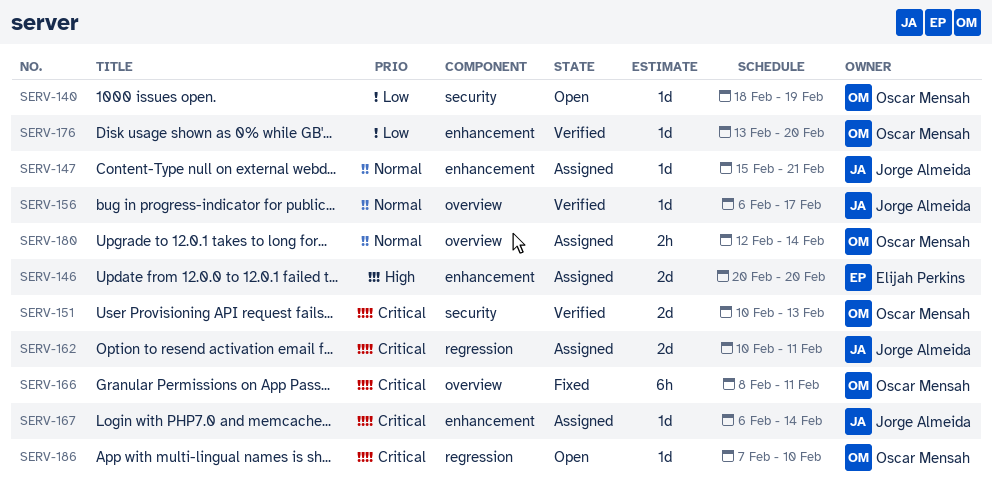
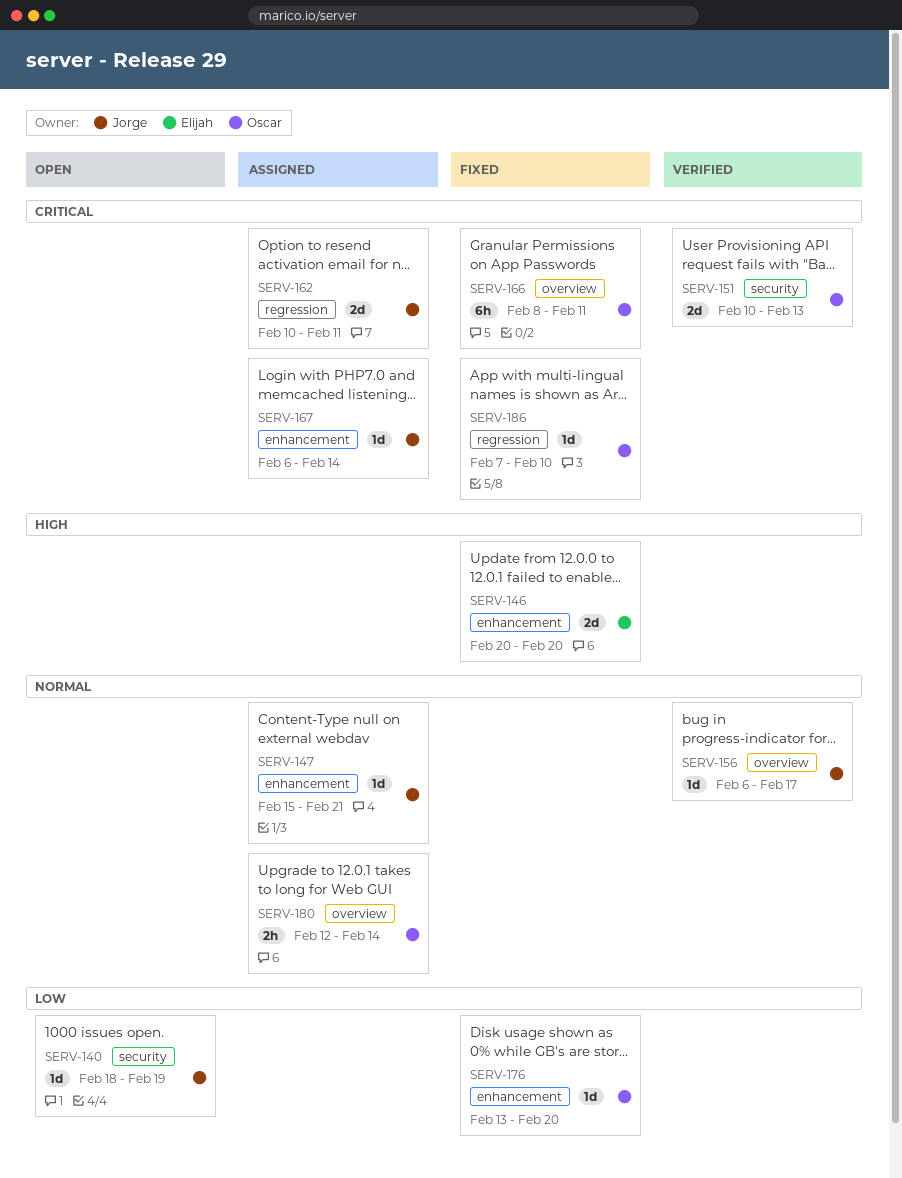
SERV-140, owner: Oscar Mensah -> Jorge Almeida
SERV-146, status: Assigned -> Fixed
SERV-176, status: Verified -> Fixed
SERV-186, status: Open -> Fixed

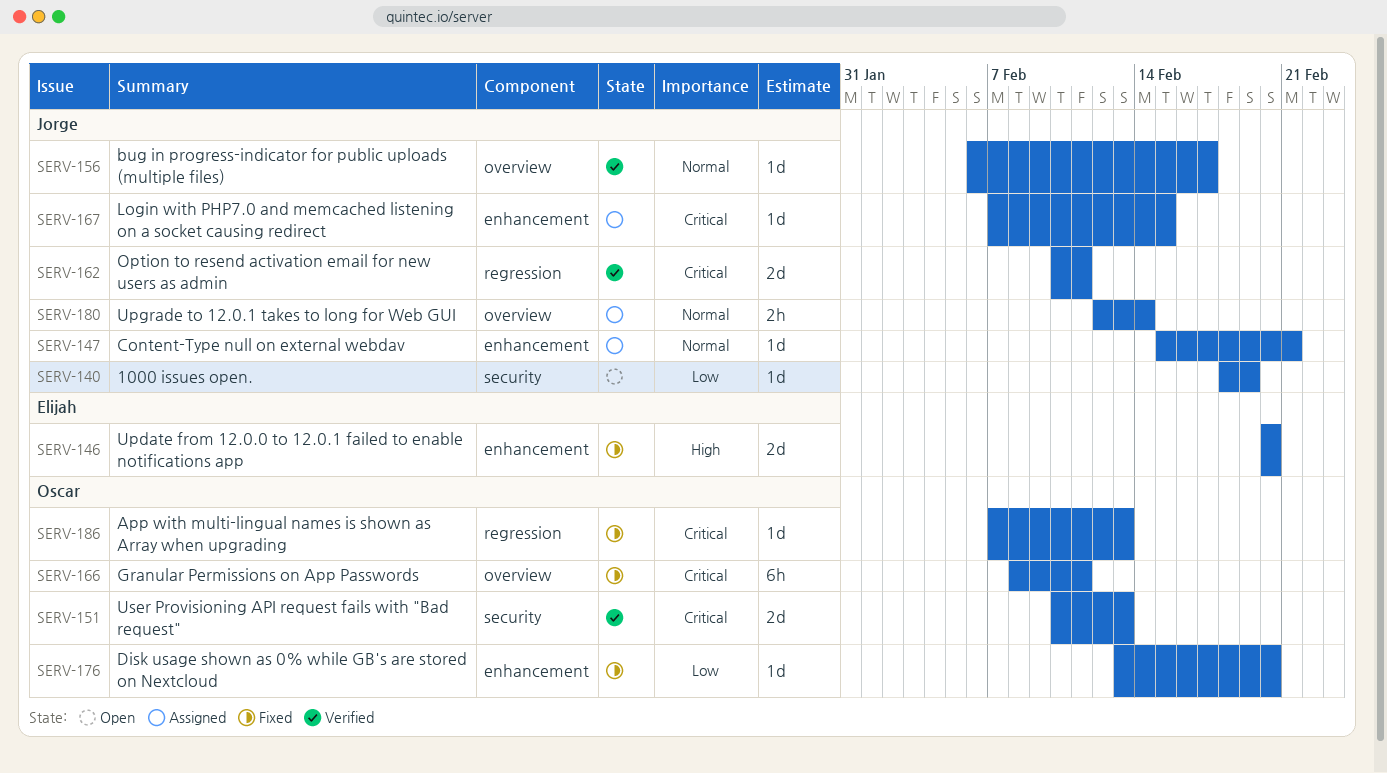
SERV-162, status: Assigned -> Verified
SERV-167, start: Feb 6 -> Feb 7
SERV-167, due: Feb 14 -> Feb 15
SERV-180, owner: Oscar -> Jorge
SERV-186, due: Feb 10 -> Feb 13

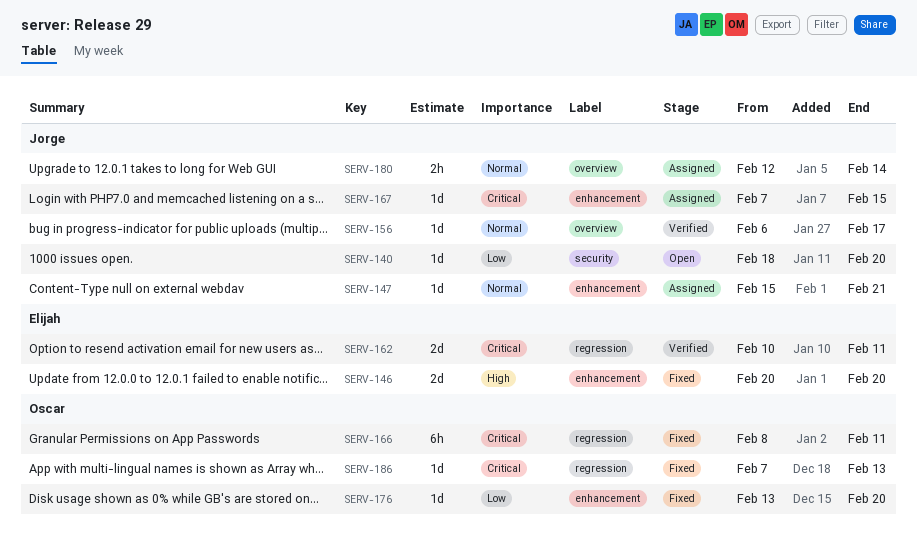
SERV-140, due: Feb 19 -> Feb 20
SERV-151: present -> none
SERV-162, owner: Jorge -> Elijah
SERV-166, label: overview -> regression

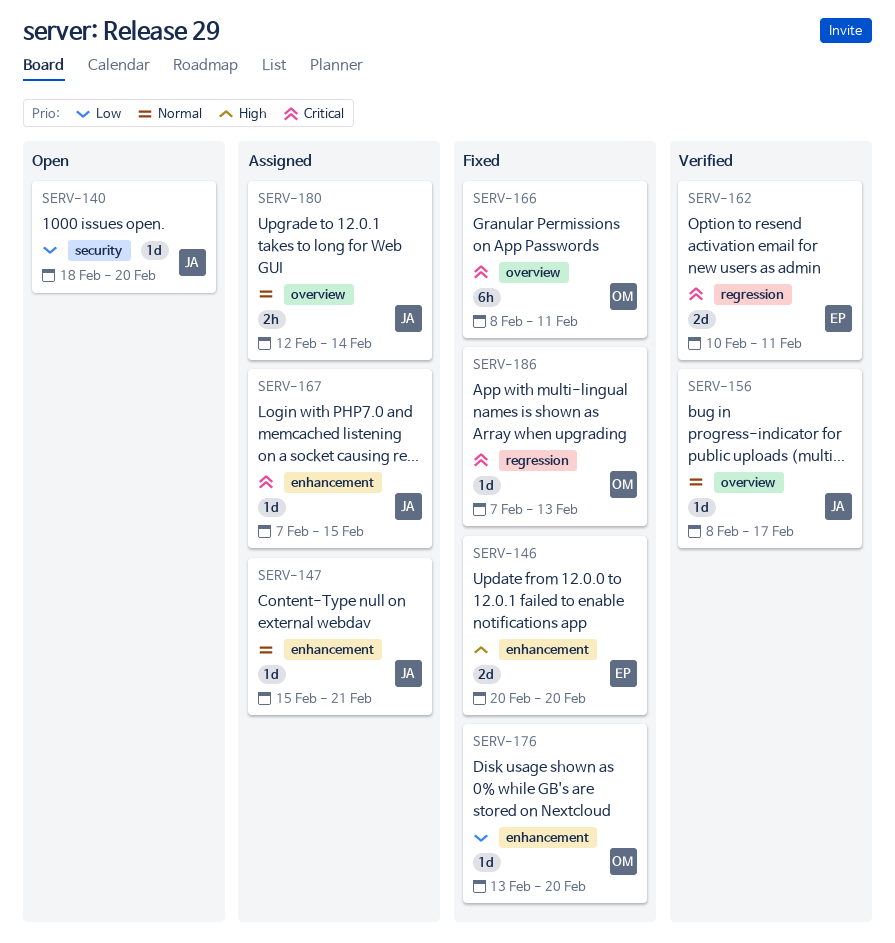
SERV-156, start: Feb 6 -> Feb 8
SERV-166, label: regression -> overview

